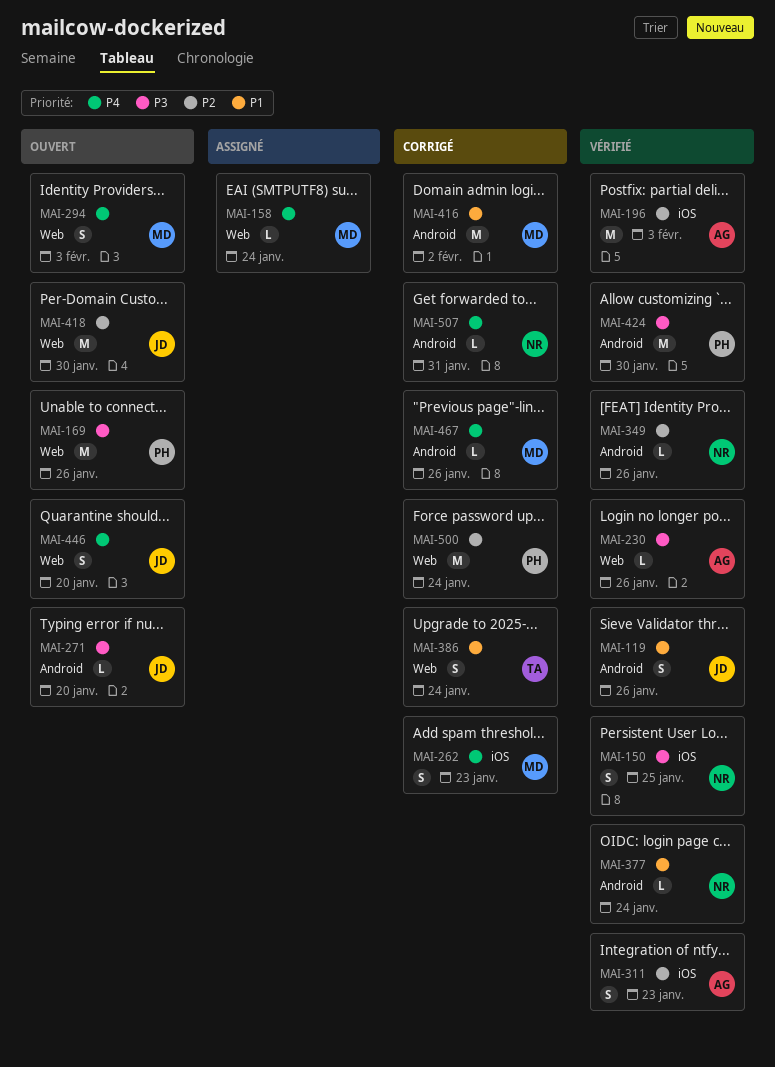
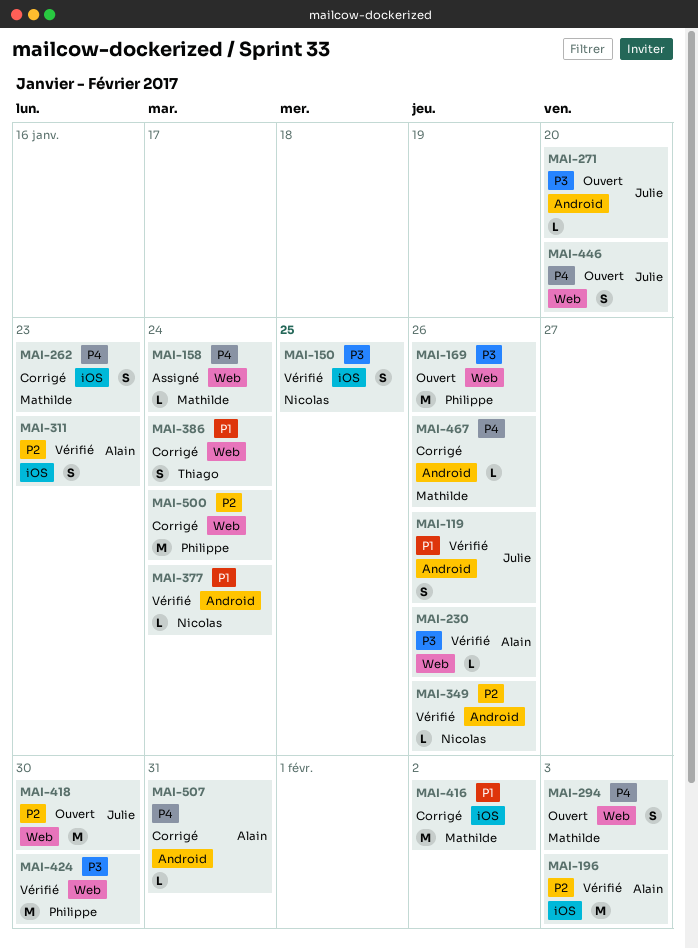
MAI-416, label: Android -> iOS
MAI-424, label: Android -> Web
MAI-507, owner: Nicolas -> Alain

